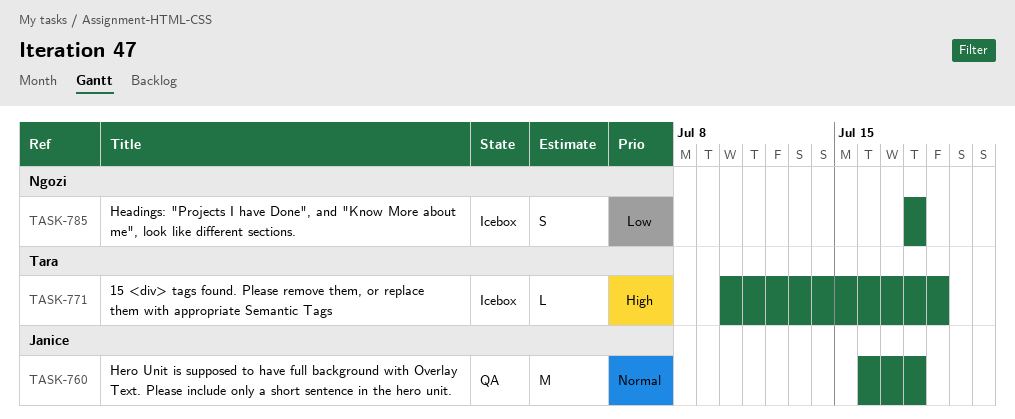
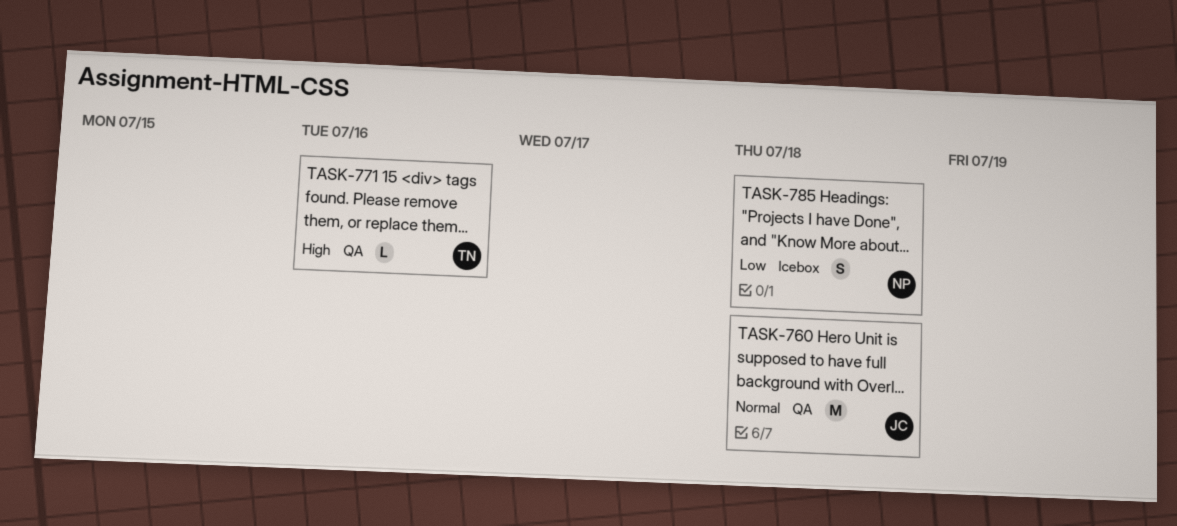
TASK-771, status: Icebox -> QA
TASK-771, due: Jul 19 -> Jul 16

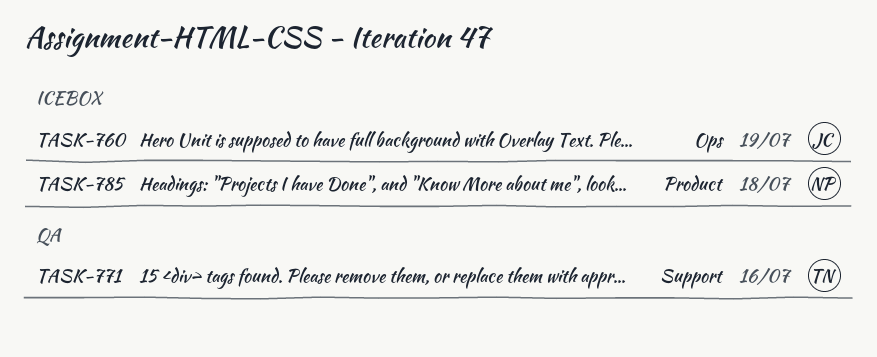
TASK-760, status: QA -> Icebox
TASK-760, due: Jul 18 -> Jul 19

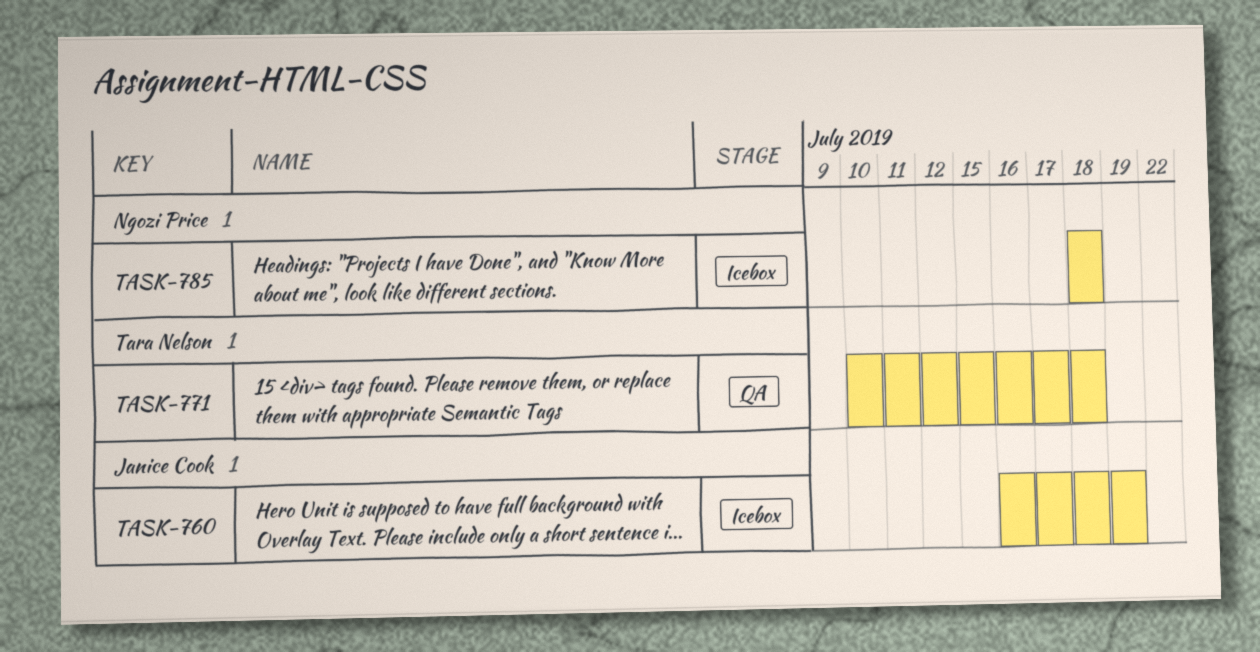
TASK-771, due: Jul 16 -> Jul 18

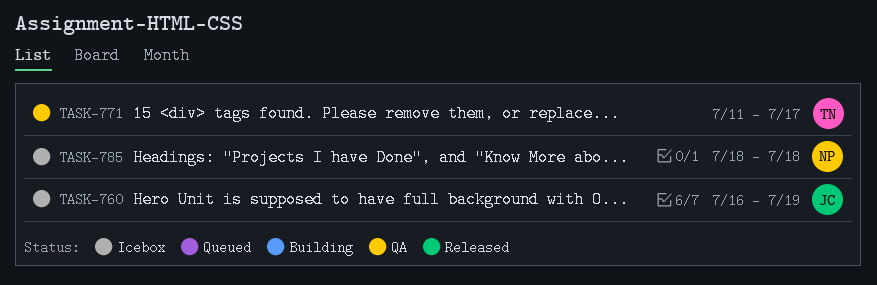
TASK-771, start: Jul 10 -> Jul 11
TASK-771, due: Jul 18 -> Jul 17

